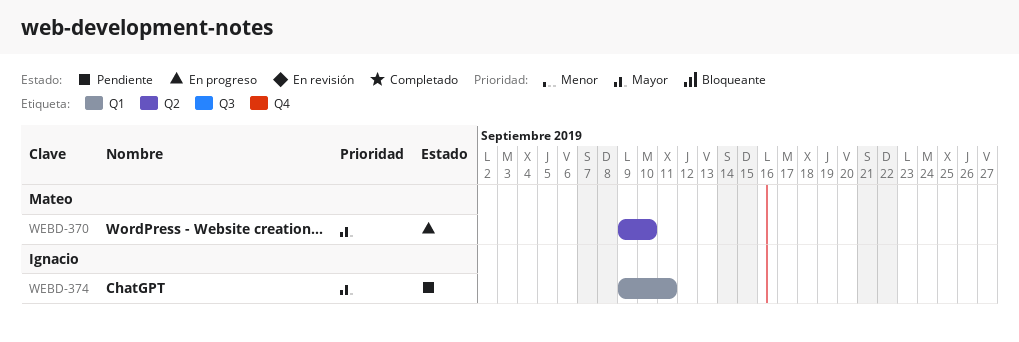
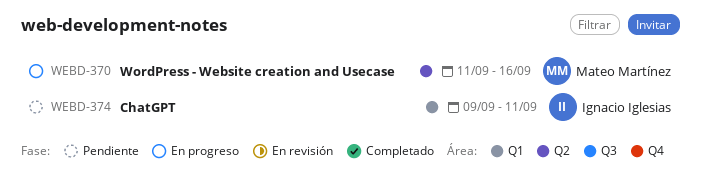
WEBD-370, start: Sep 9 -> Sep 11
WEBD-370, due: Sep 10 -> Sep 16

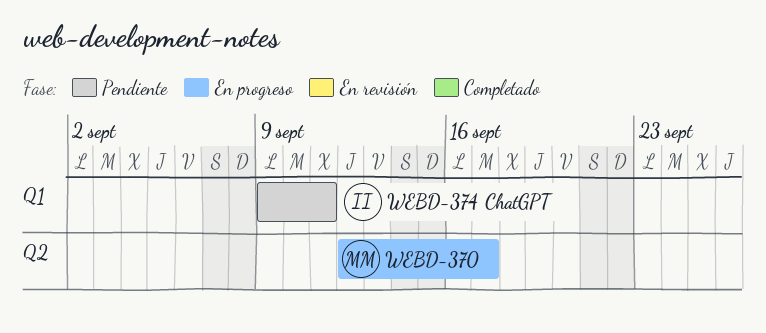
WEBD-370, start: Sep 11 -> Sep 12
WEBD-370, due: Sep 16 -> Sep 17

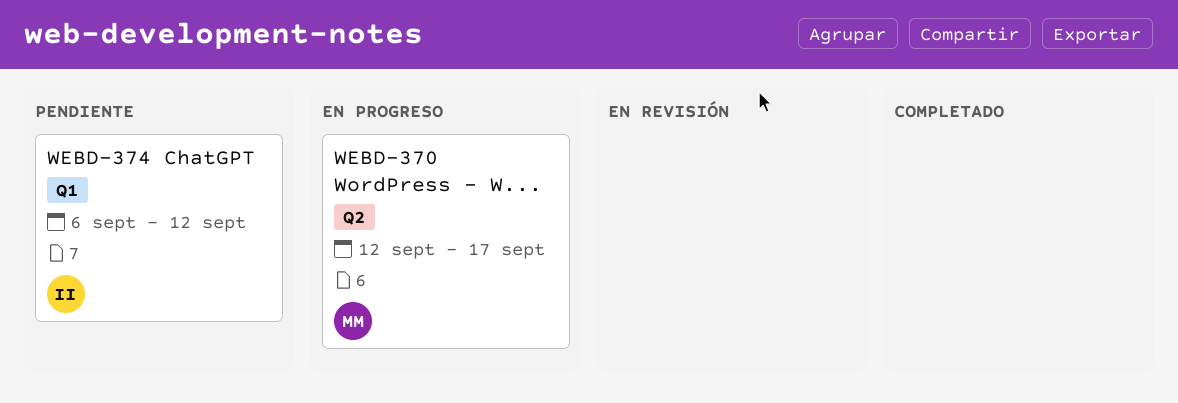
WEBD-374, start: Sep 9 -> Sep 6
WEBD-374, due: Sep 11 -> Sep 12

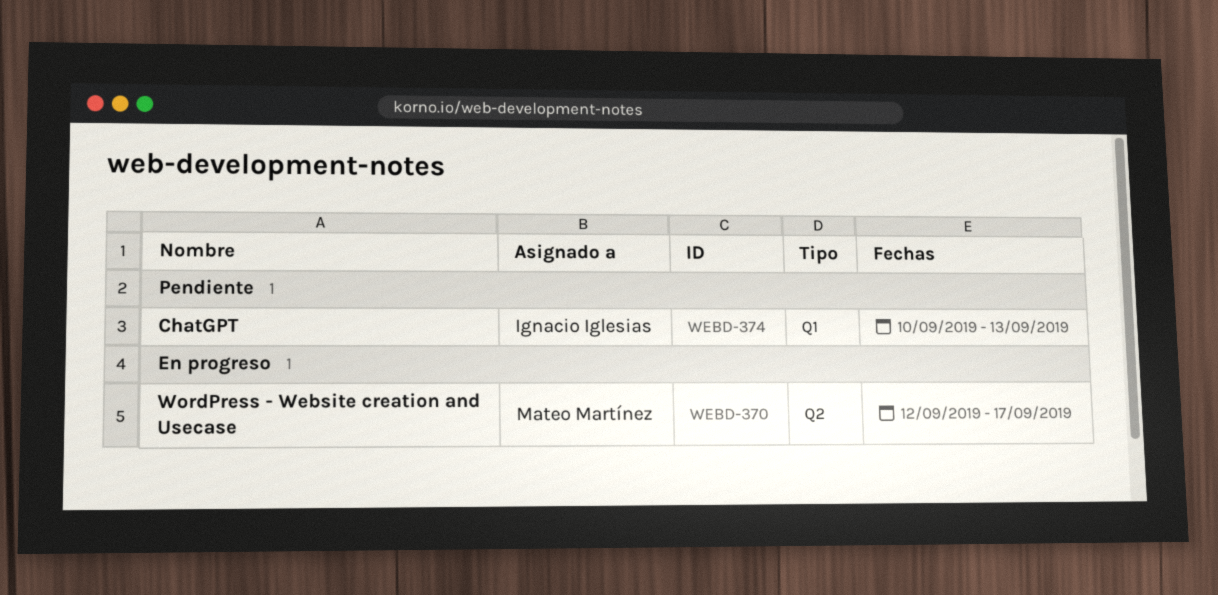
WEBD-374, start: Sep 6 -> Sep 10
WEBD-374, due: Sep 12 -> Sep 13

